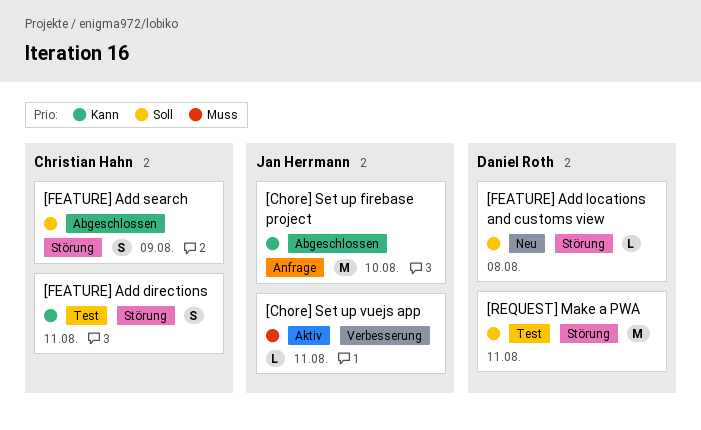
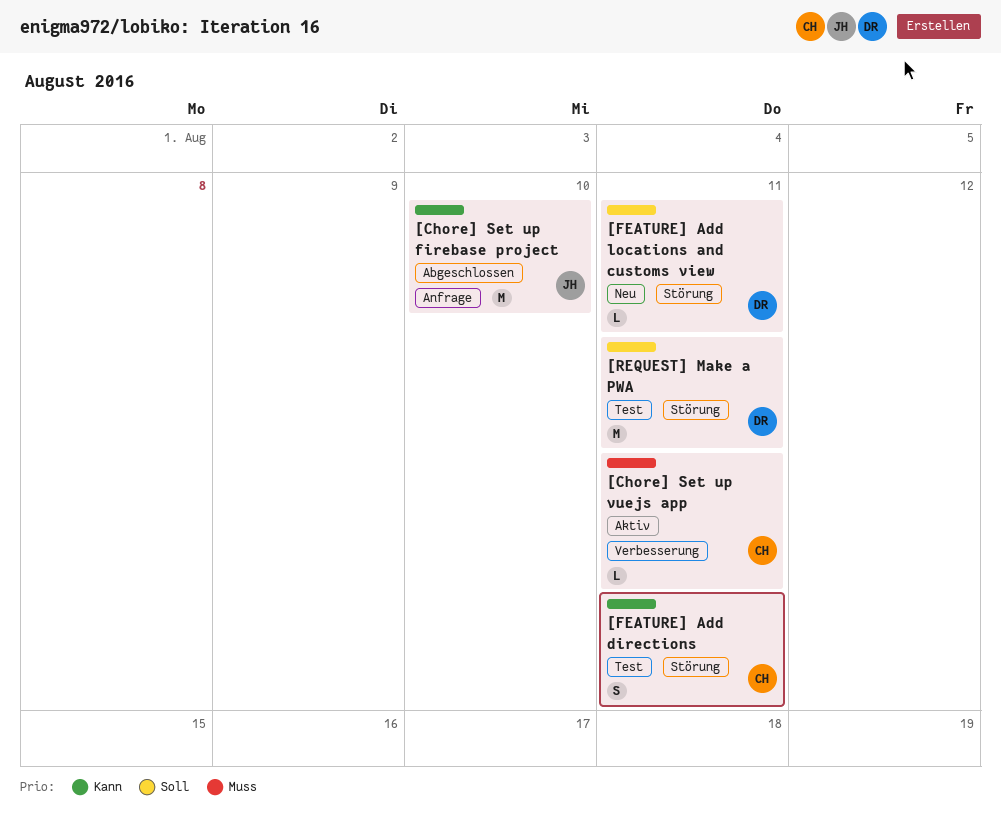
[Chore] Set up vuejs app, owner: Jan Herrmann -> Christian Hahn
[FEATURE] Add locations and customs view, due: Aug 8 -> Aug 11
[FEATURE] Add search: present -> none

